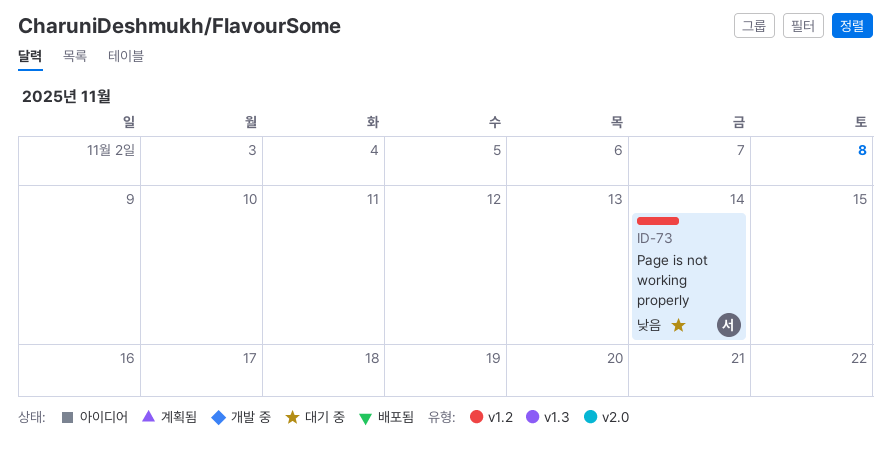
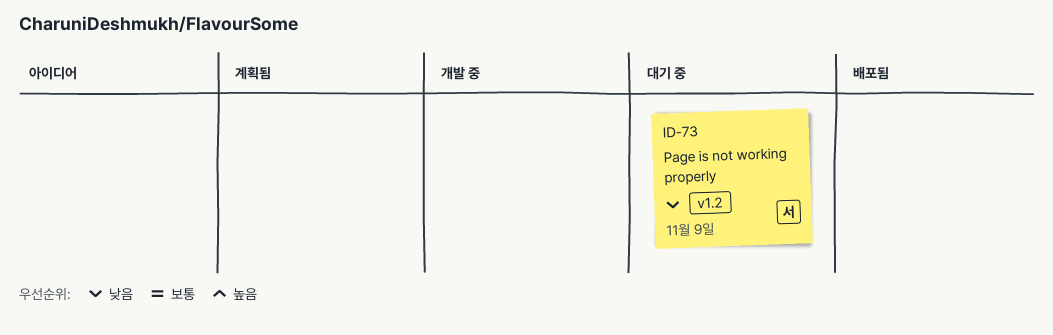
ID-73, due: Nov 14 -> Nov 9

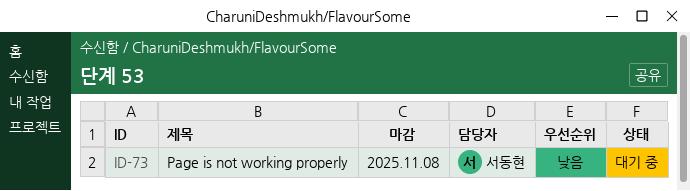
ID-73, due: Nov 9 -> Nov 8

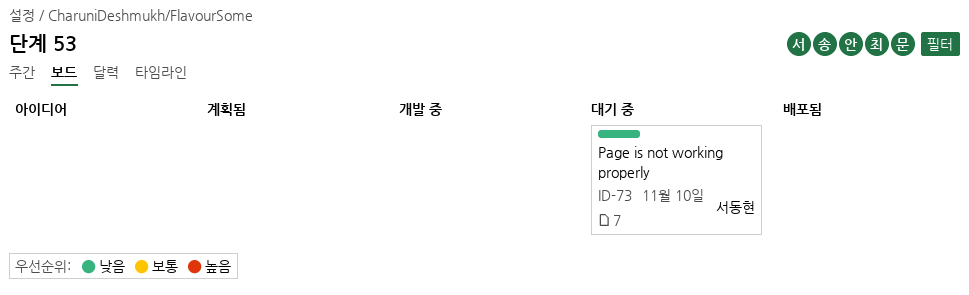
ID-73, due: Nov 8 -> Nov 10

